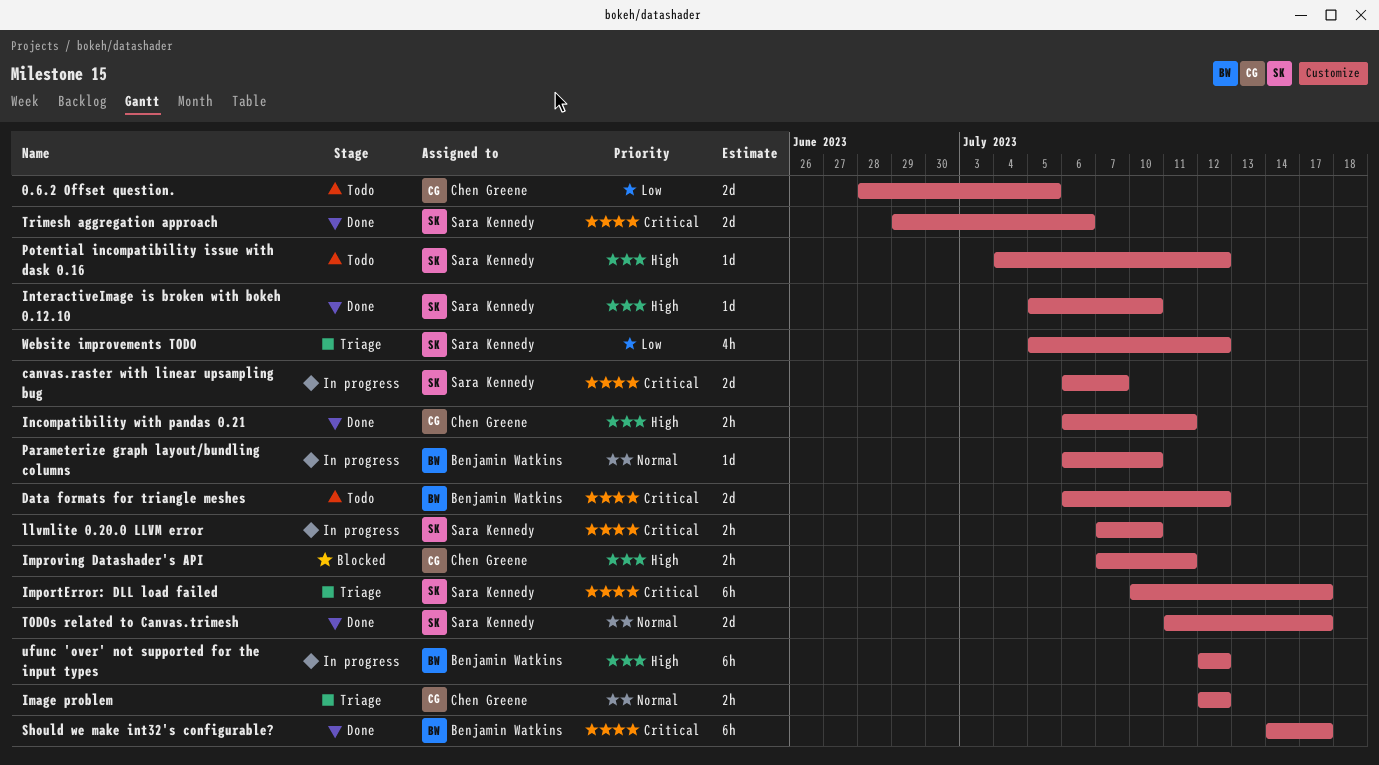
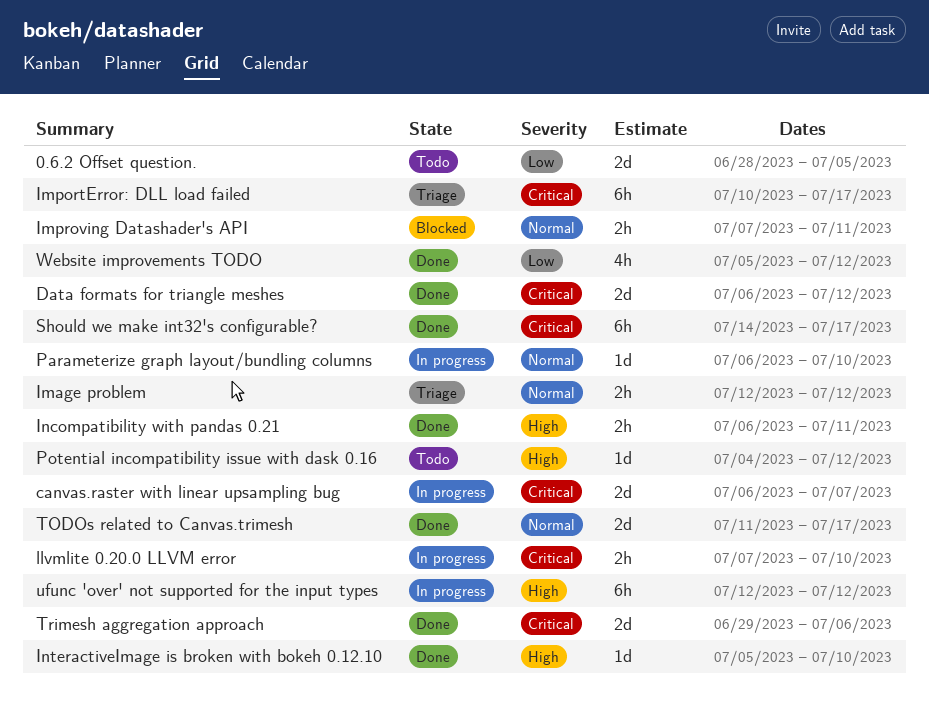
Data formats for triangle meshes, status: Todo -> Done
Improving Datashader's API, priority: High -> Normal
Website improvements TODO, status: Triage -> Done

